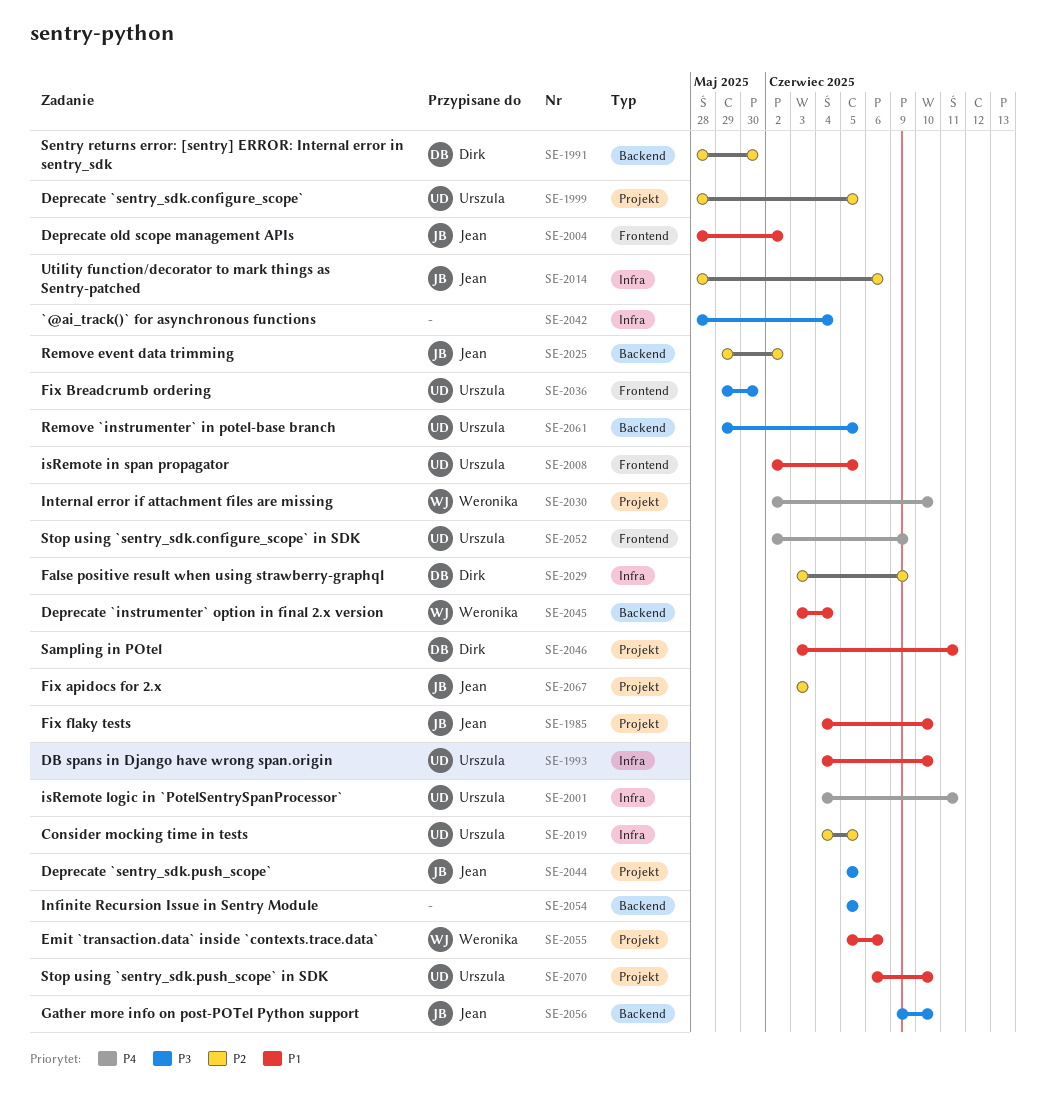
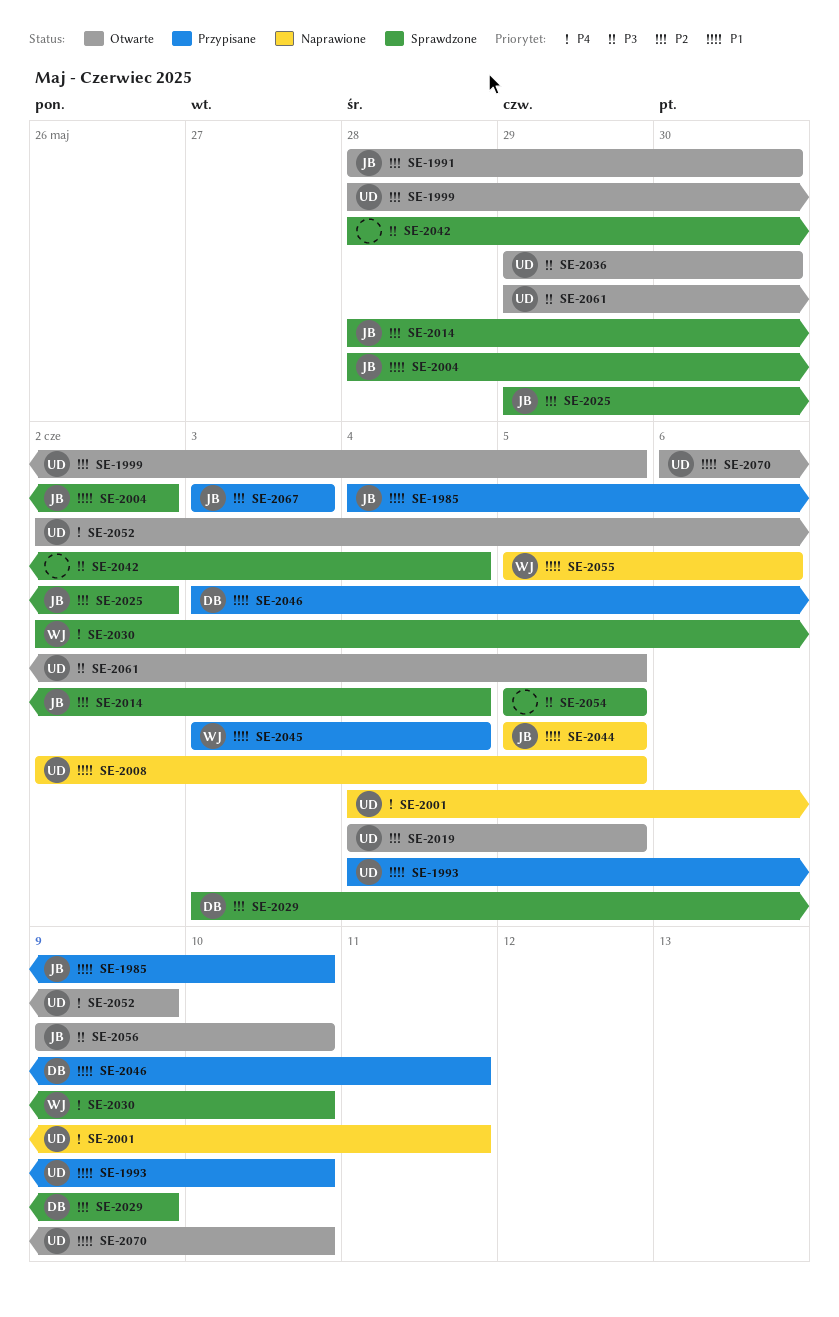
SE-1991, owner: Dirk -> Jean
SE-2014, due: Jun 6 -> Jun 4
SE-2044, priority: P3 -> P1

